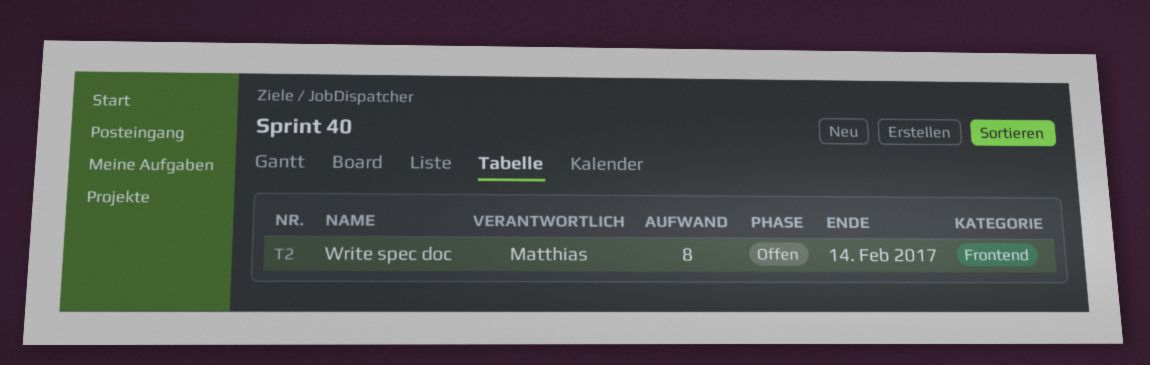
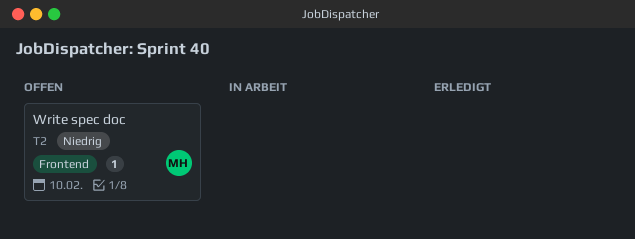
T2, estimate: 8 -> 1
T2, due: Feb 14 -> Feb 10

